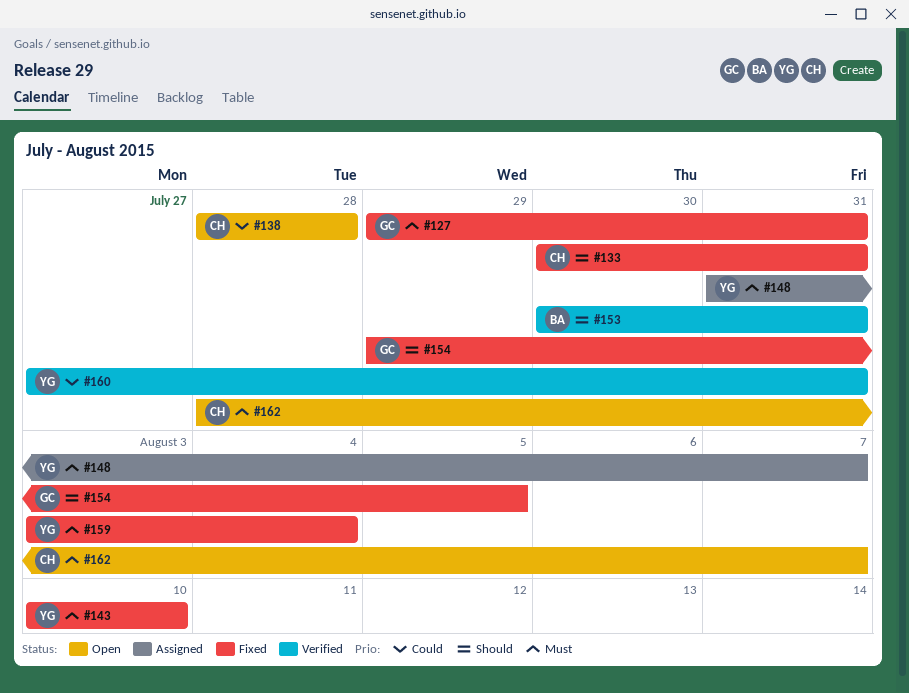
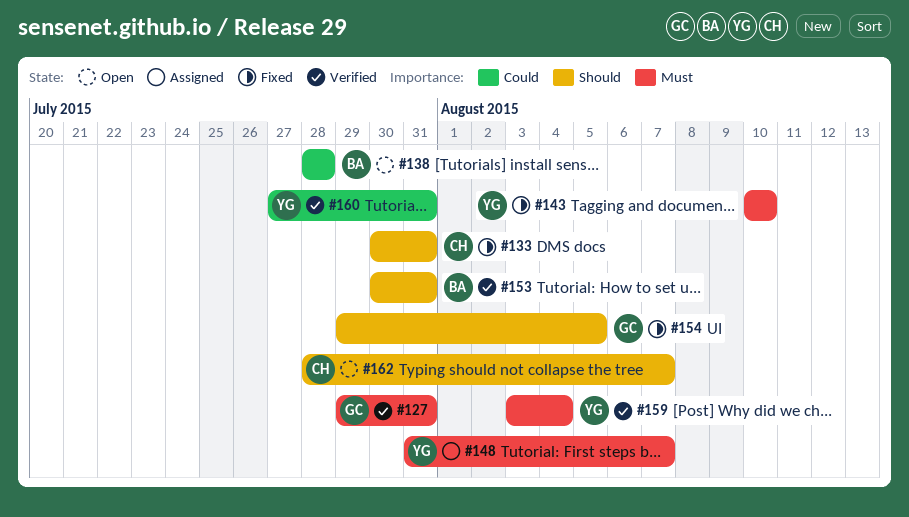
#127, status: Fixed -> Verified
#138, owner: CH -> BA
#159, status: Fixed -> Verified
#162, priority: Must -> Should

